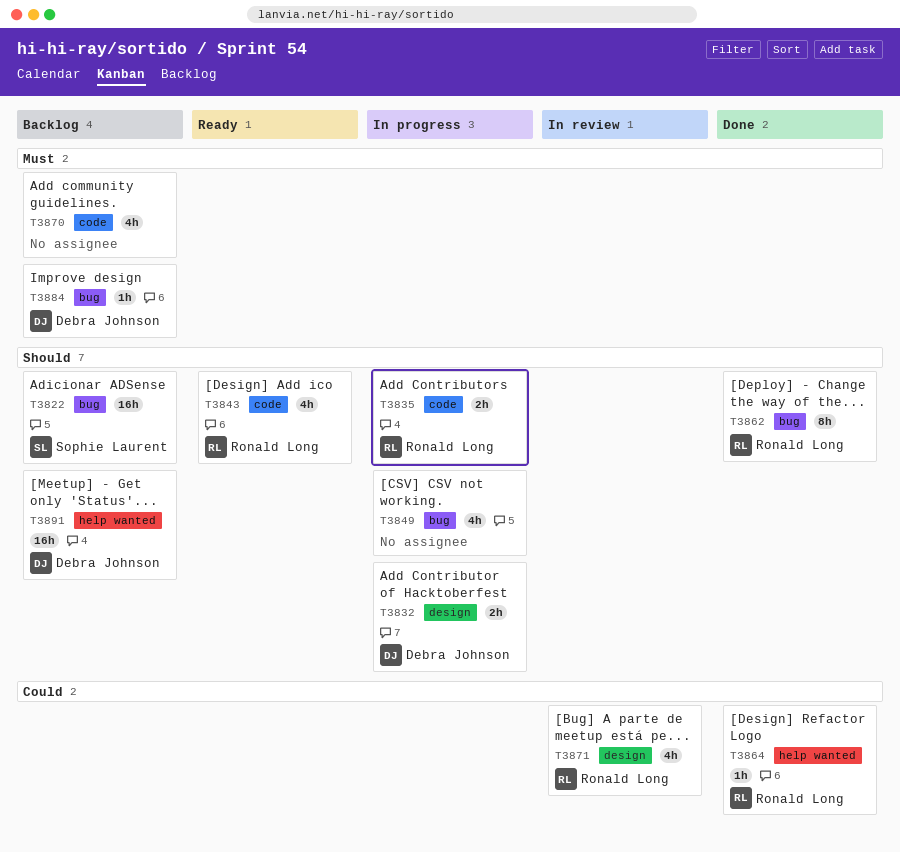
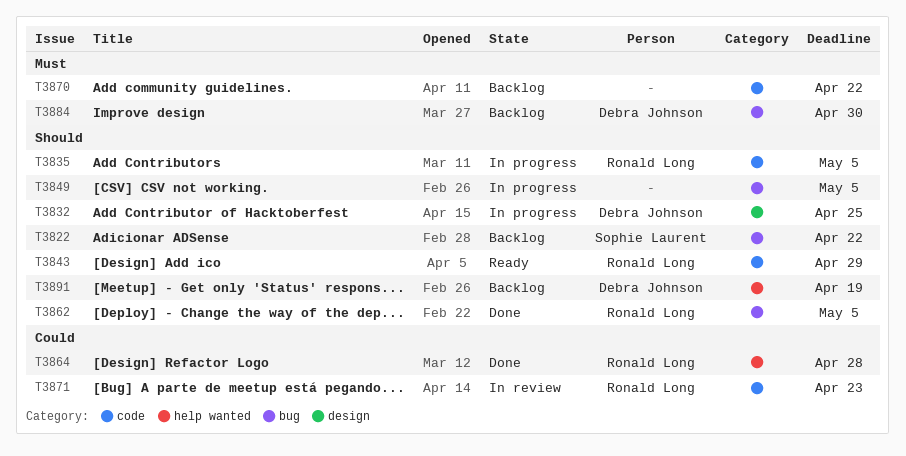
T3871, label: design -> code

